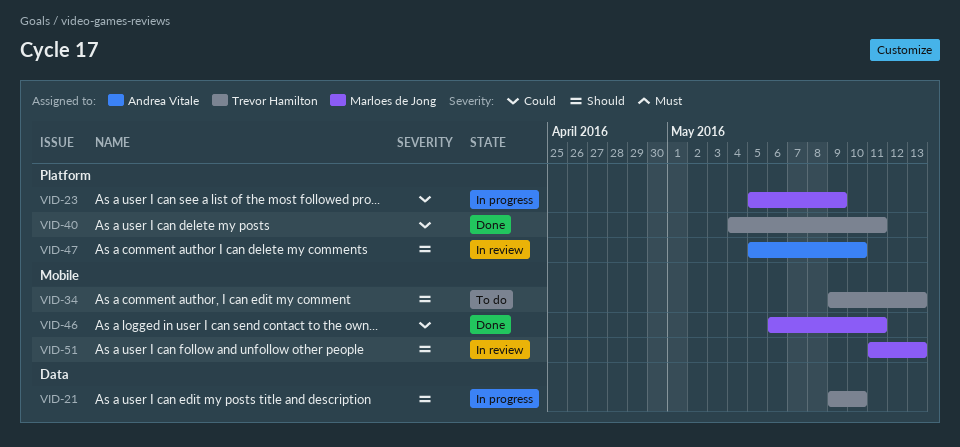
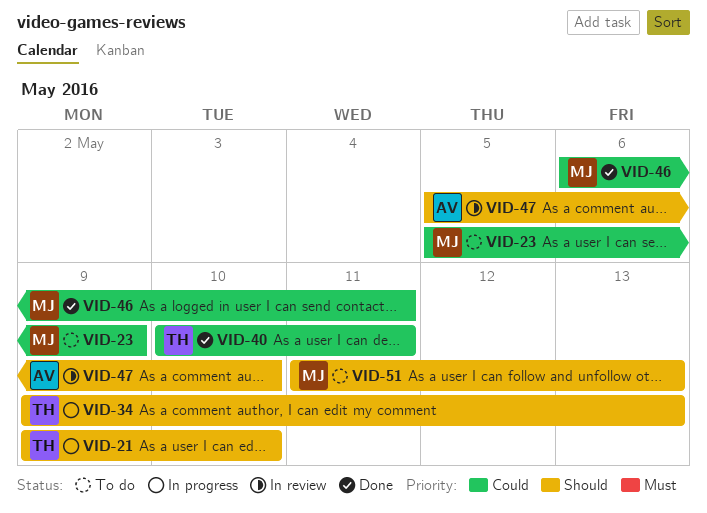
VID-23, status: In progress -> To do
VID-34, status: To do -> In progress
VID-40, start: May 4 -> May 10
VID-51, status: In review -> To do

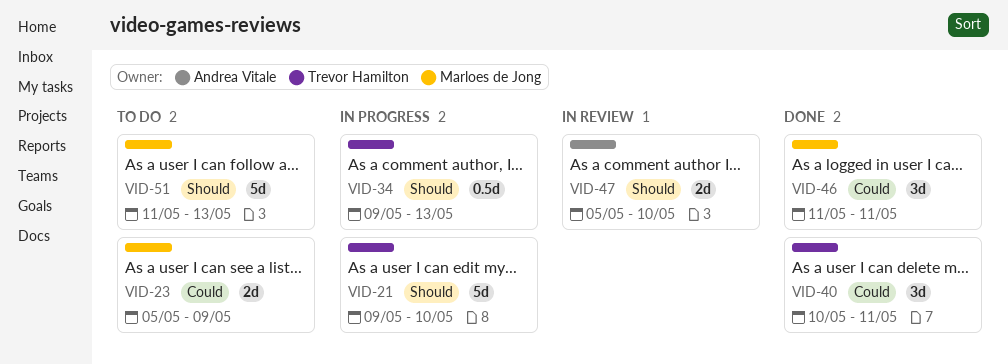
VID-46, start: May 6 -> May 11

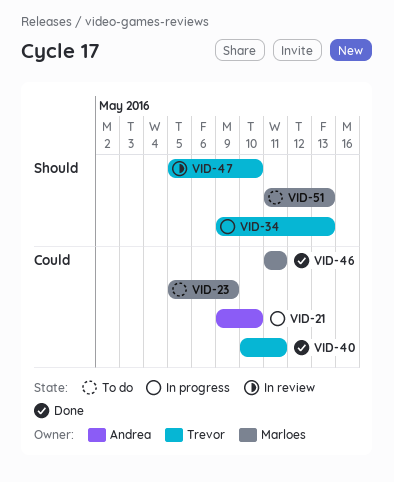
VID-21, owner: Trevor Hamilton -> Andrea Vitale
VID-21, priority: Should -> Could
VID-47, owner: Andrea Vitale -> Trevor Hamilton

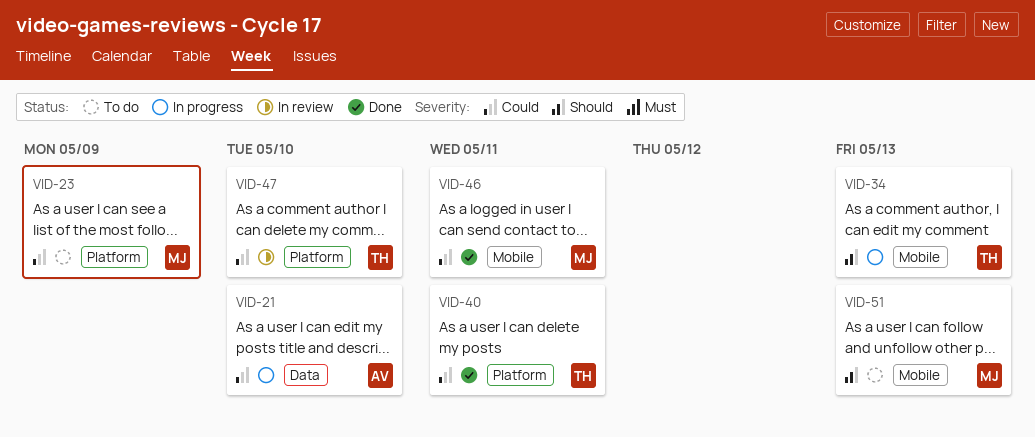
VID-47, priority: Should -> Could

